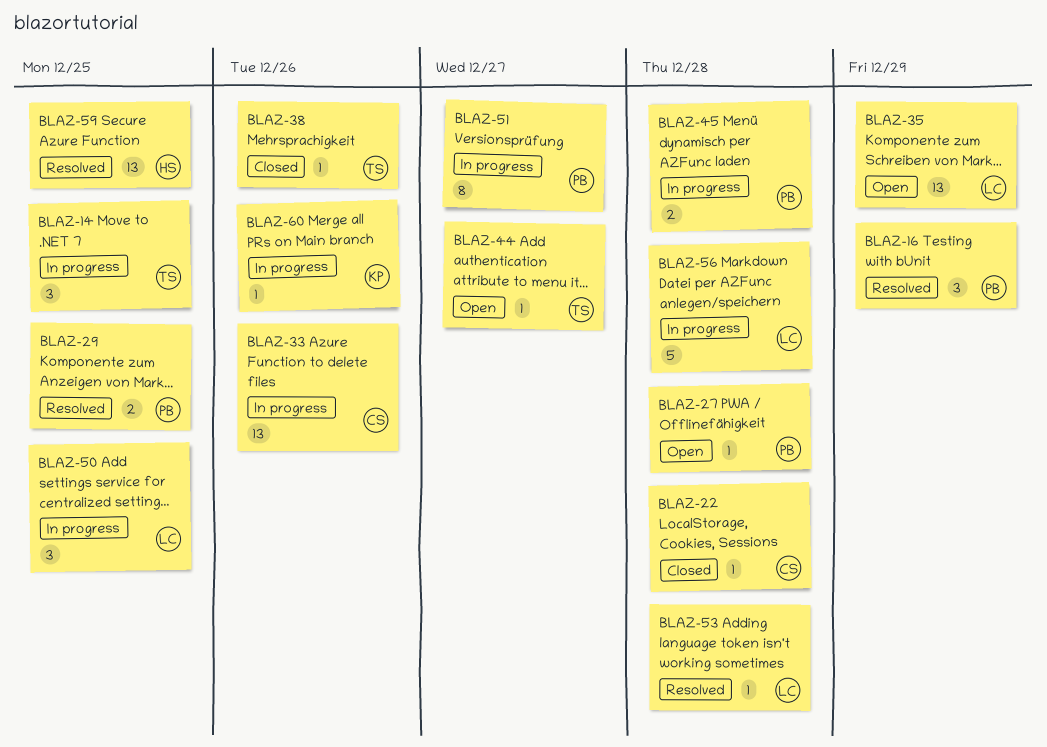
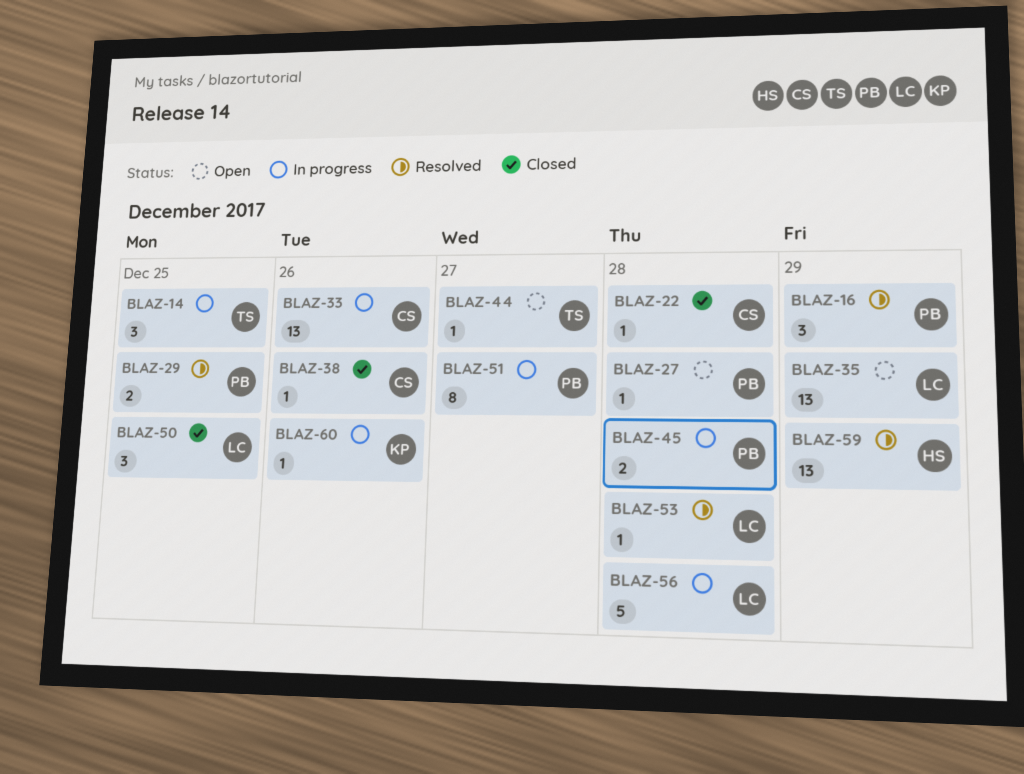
BLAZ-38, owner: TS -> CS
BLAZ-50, status: In progress -> Closed
BLAZ-59, due: Dec 25 -> Dec 29

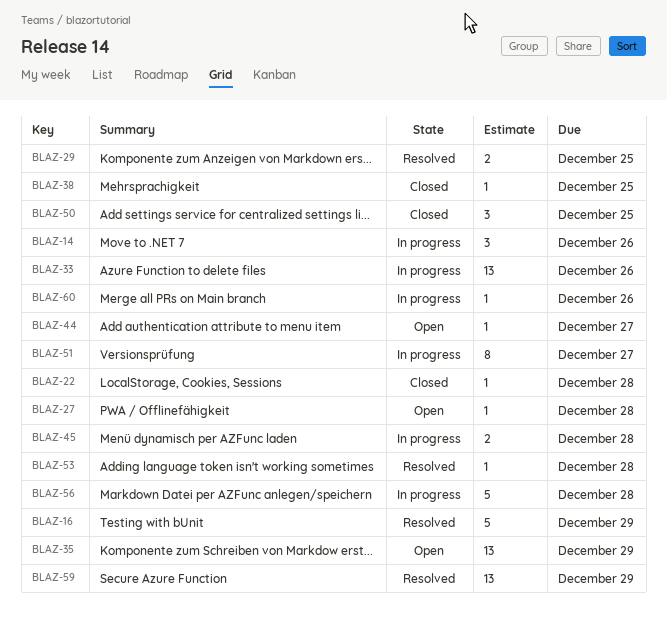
BLAZ-14, due: Dec 25 -> Dec 26
BLAZ-16, estimate: 3 -> 5
BLAZ-38, due: Dec 26 -> Dec 25

